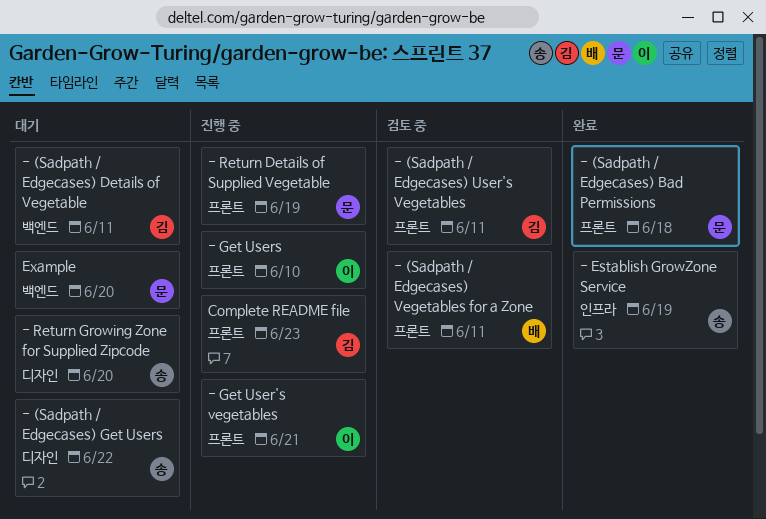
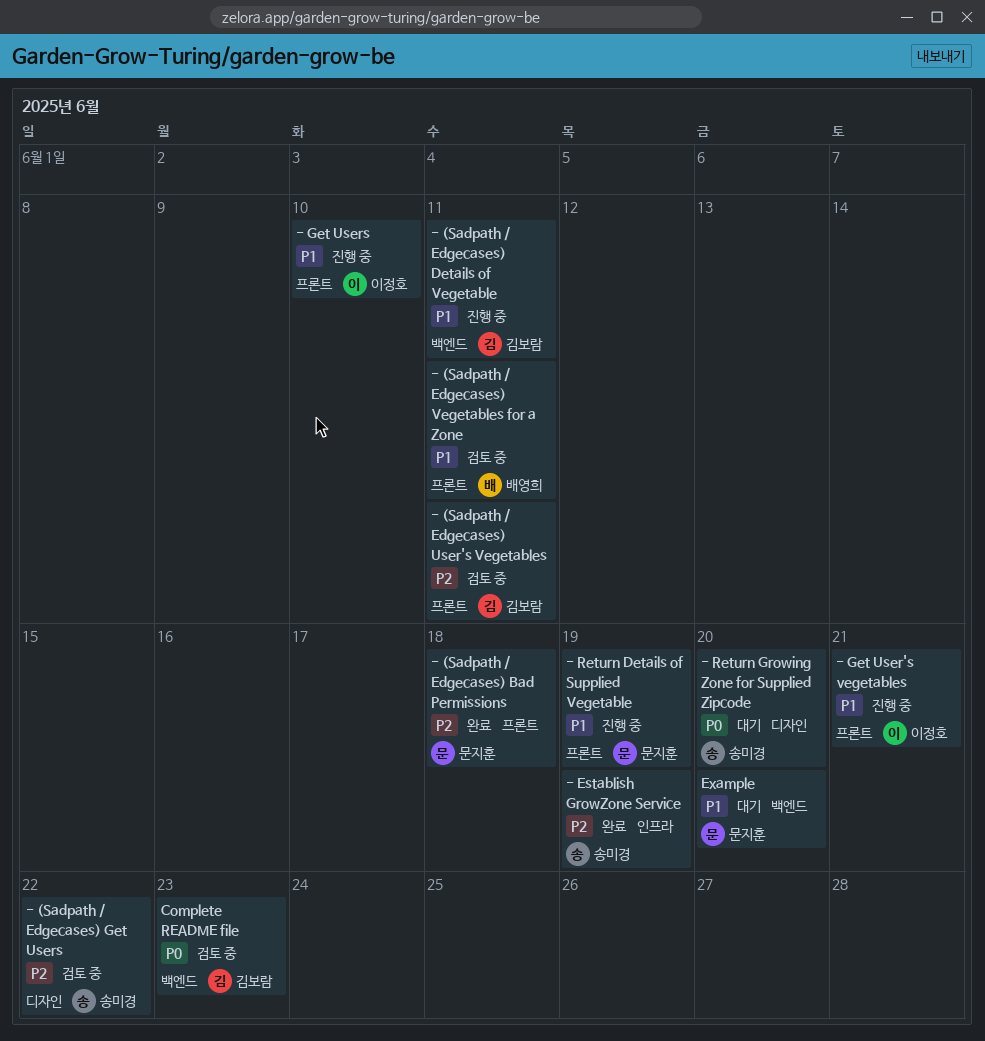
- (Sadpath / Edgecases) Details of Vegetable, status: 대기 -> 진행 중
- (Sadpath / Edgecases) Get Users, status: 대기 -> 검토 중
Complete README file, status: 진행 중 -> 검토 중
Complete README file, label: 프론트 -> 백엔드

